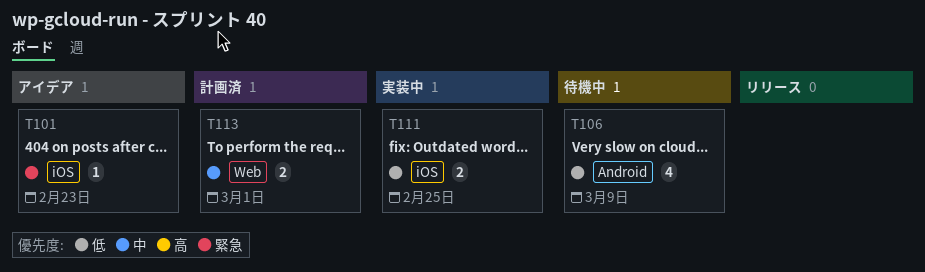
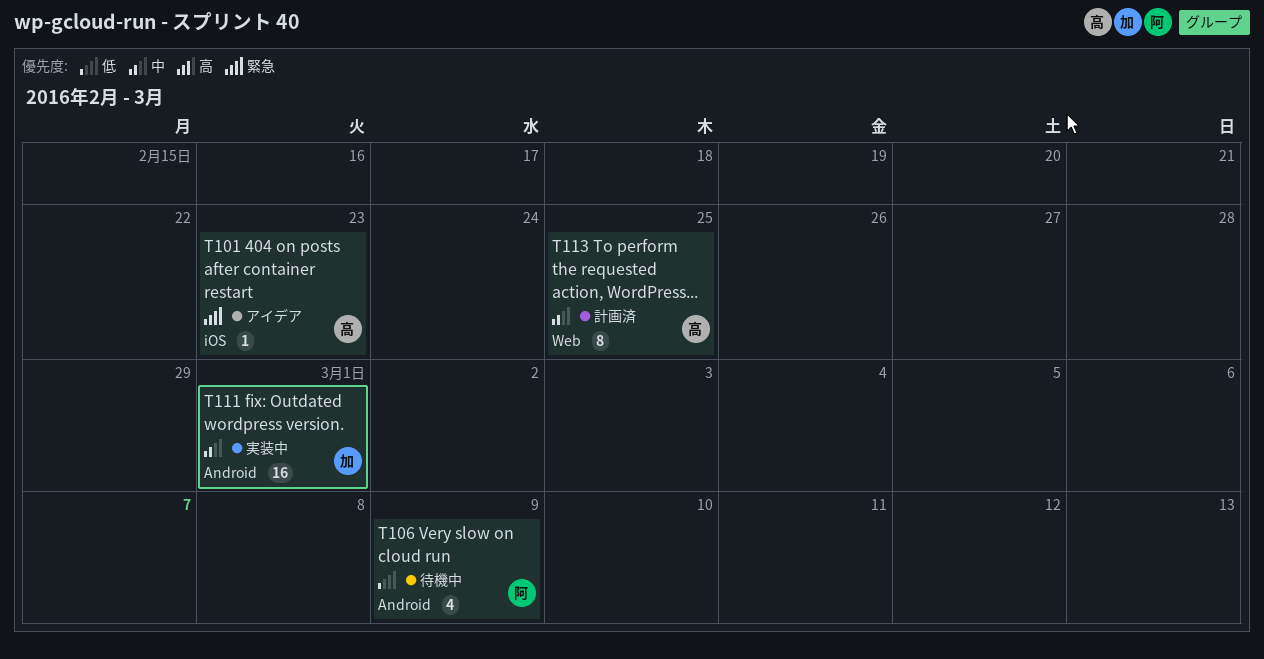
T111, priority: 低 -> 中
T111, label: iOS -> Android
T111, estimate: 2 -> 16
T111, due: Feb 25 -> Mar 1
T113, estimate: 2 -> 8
T113, due: Mar 1 -> Feb 25

